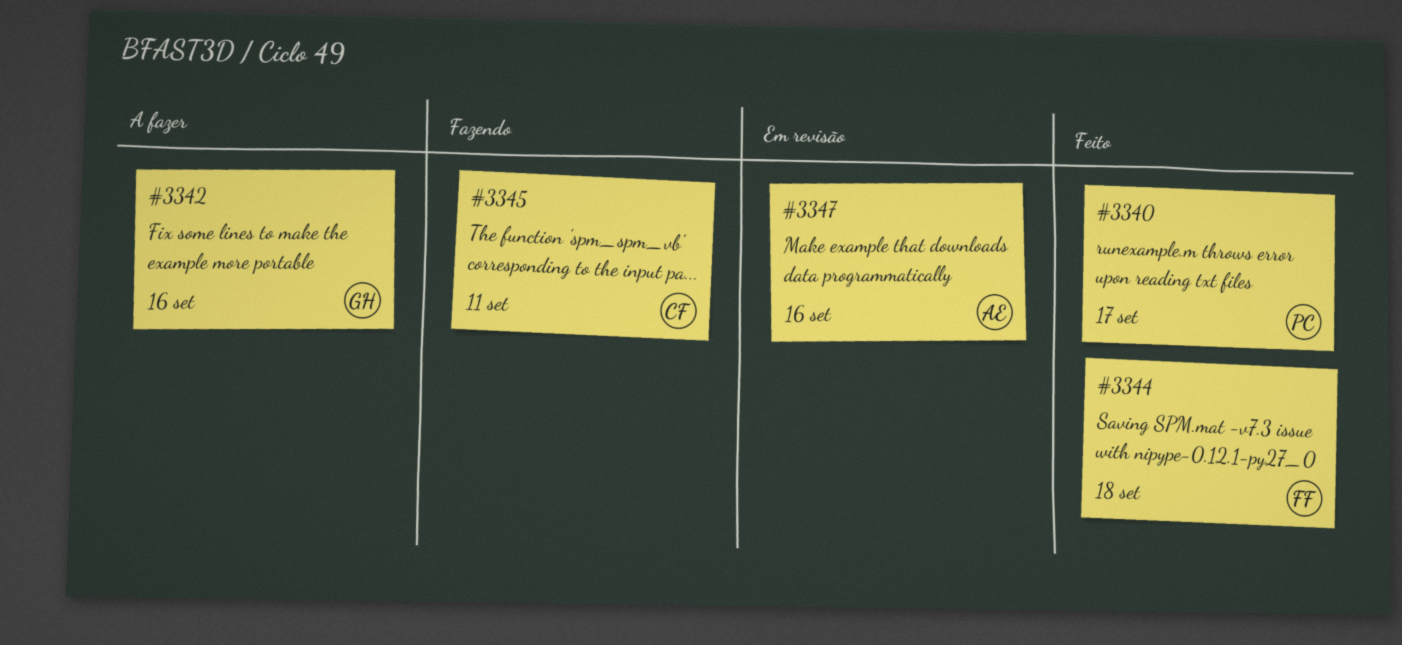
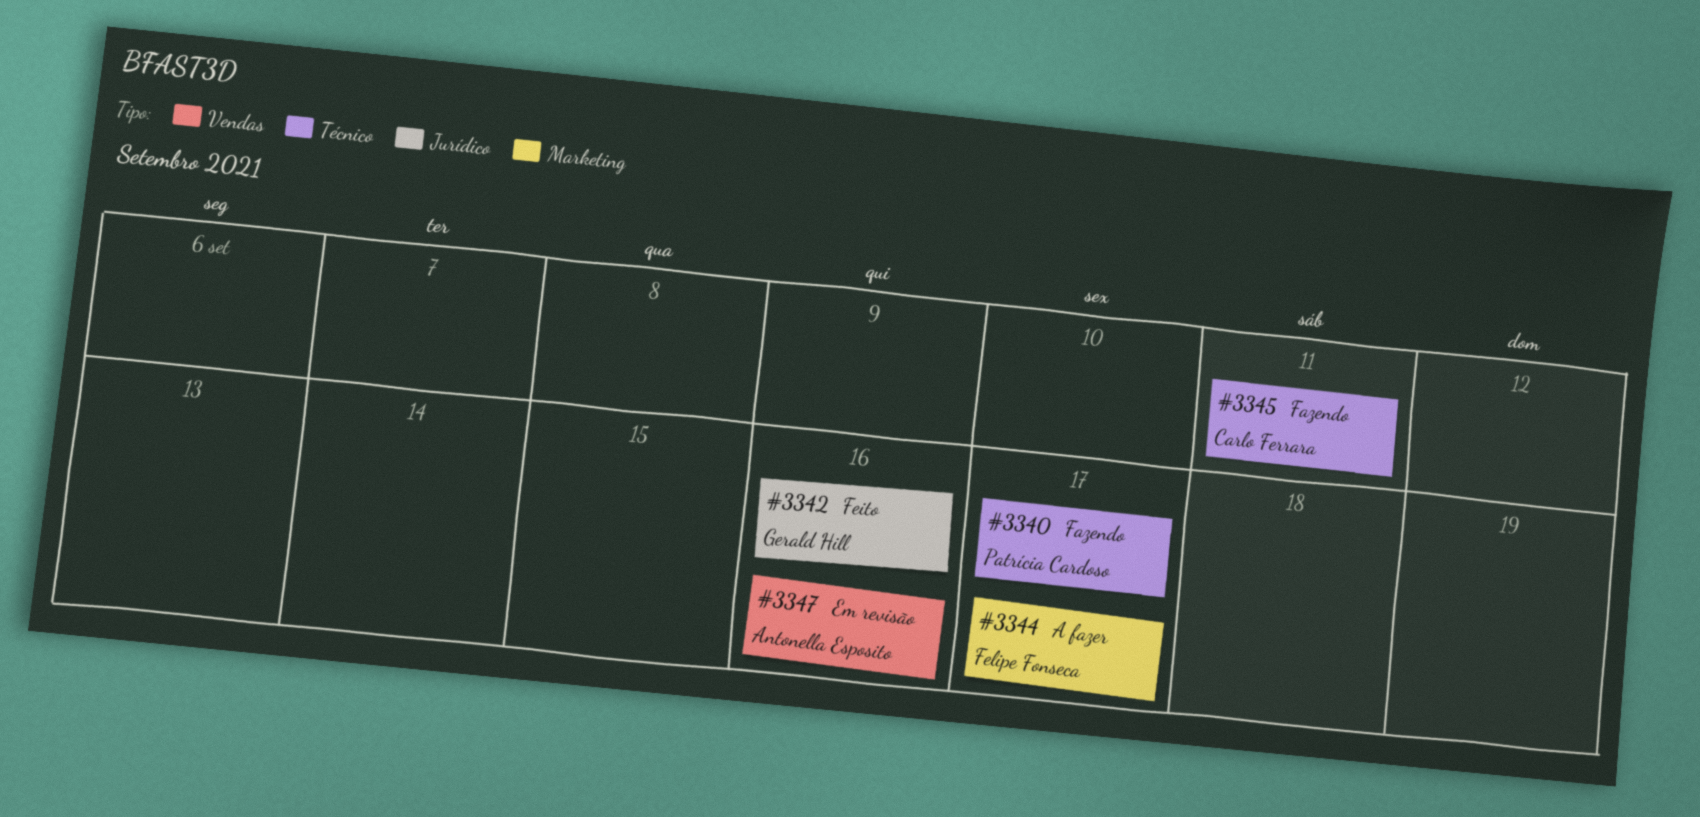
#3340, status: Feito -> Fazendo
#3342, status: A fazer -> Feito
#3344, status: Feito -> A fazer
#3344, due: Sep 18 -> Sep 17

